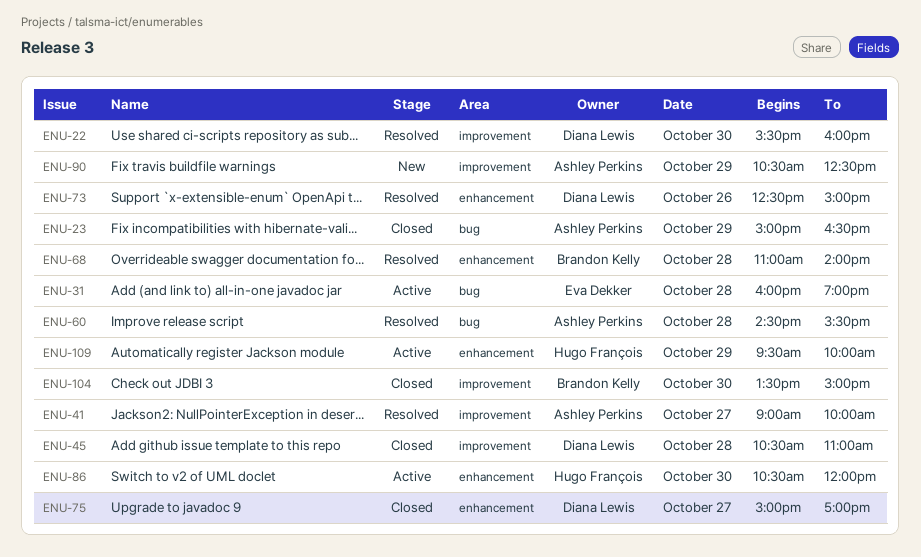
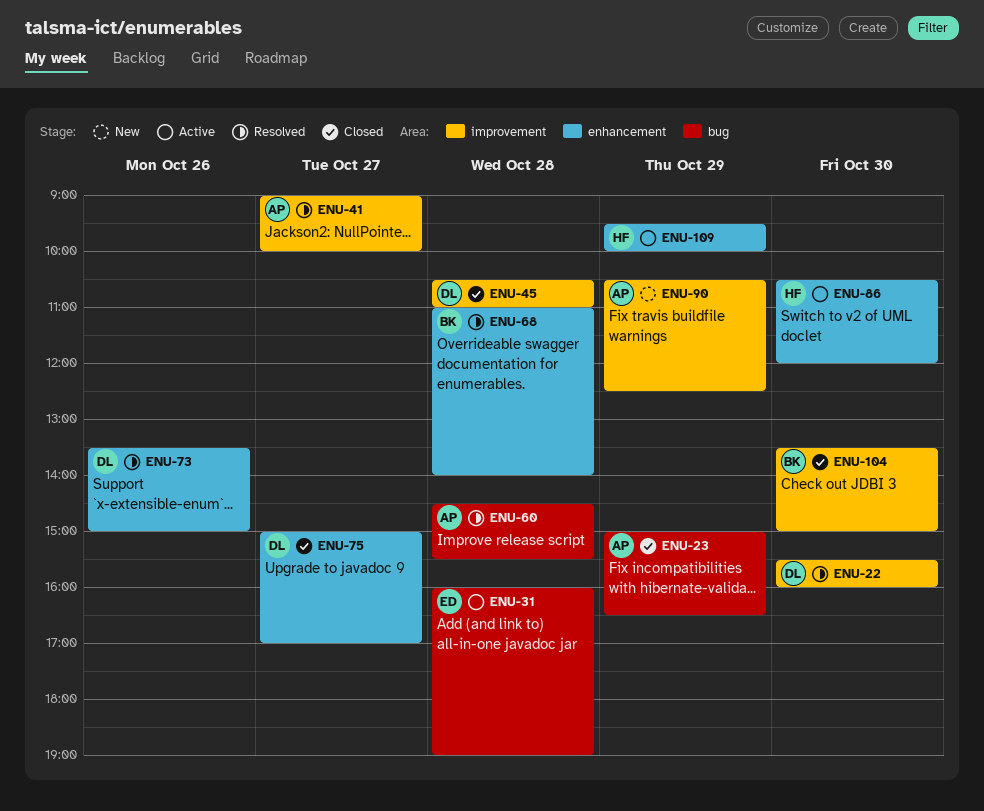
ENU-73, begins: 12:30 -> 13:30

